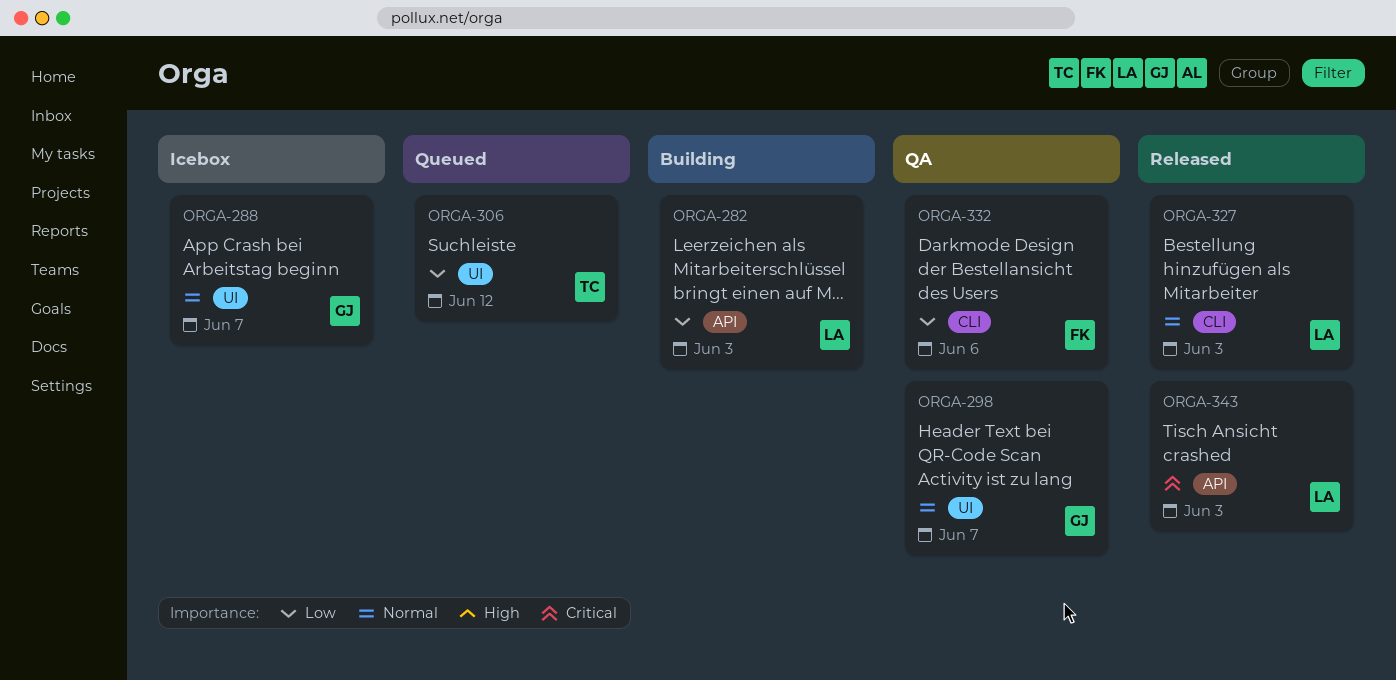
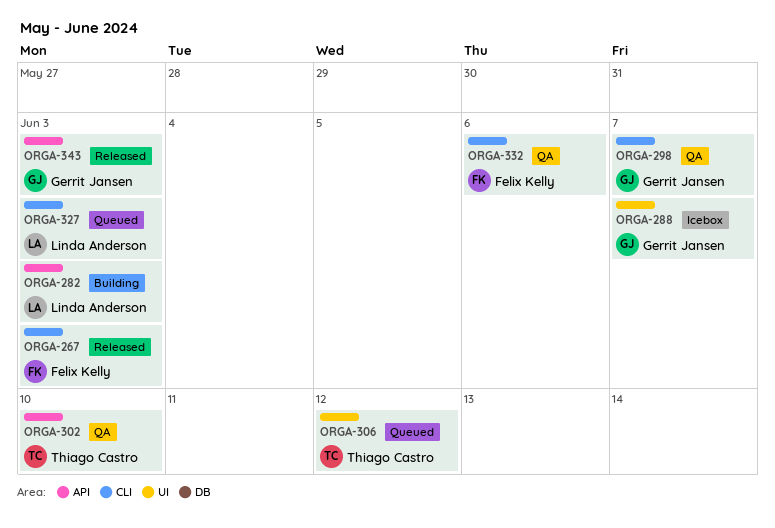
ORGA-267: none -> present
ORGA-298, label: UI -> CLI
ORGA-302: none -> present
ORGA-327, status: Released -> Queued
ORGA-343, owner: Linda Anderson -> Gerrit Jansen

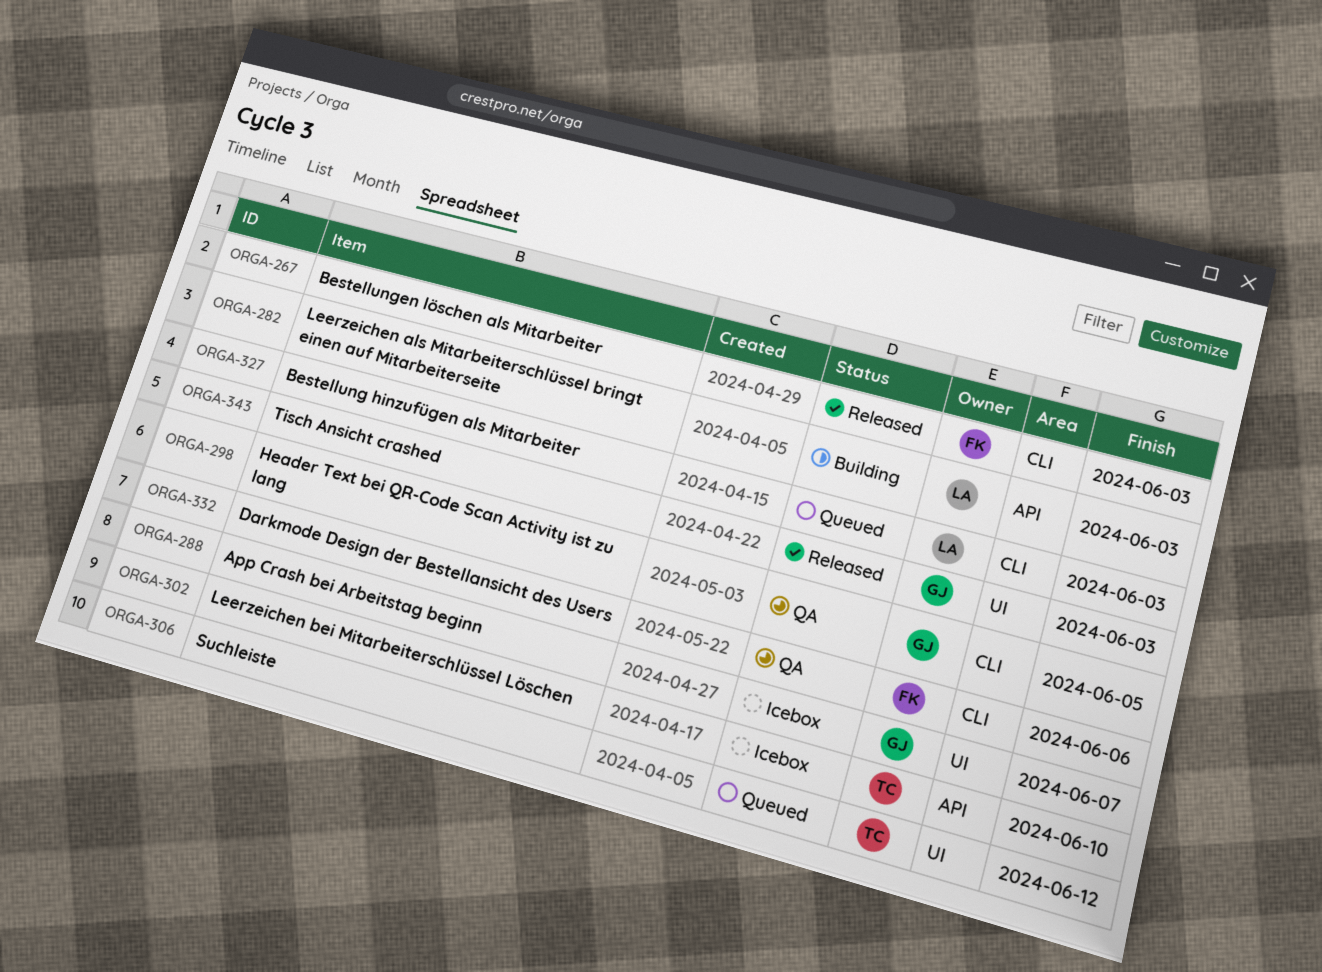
ORGA-298, due: Jun 7 -> Jun 5
ORGA-302, status: QA -> Icebox
ORGA-343, label: API -> UI

